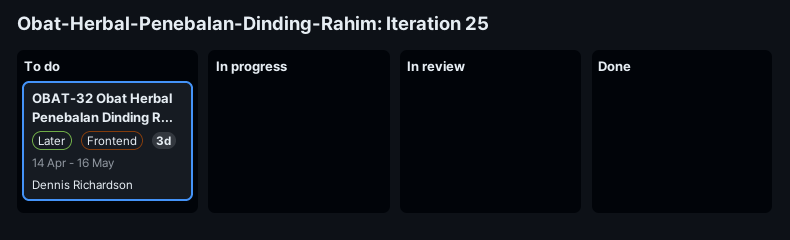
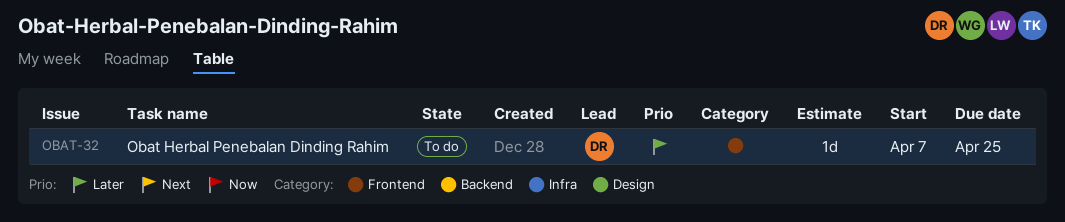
OBAT-32, estimate: 3d -> 1d
OBAT-32, start: Apr 14 -> Apr 7
OBAT-32, due: May 16 -> Apr 25

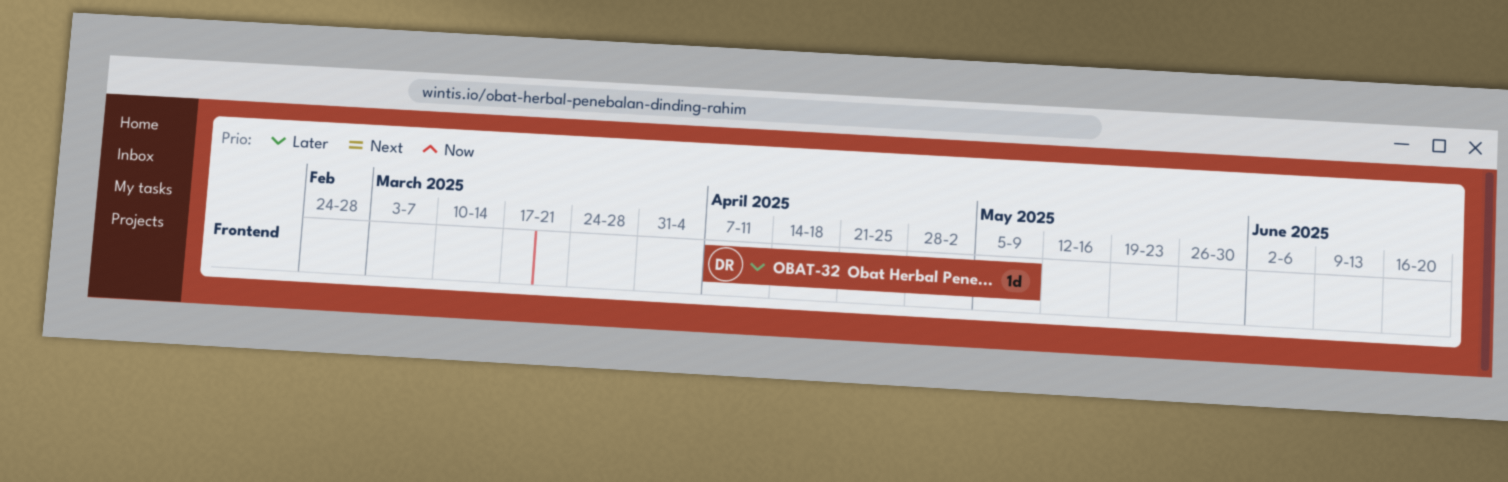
OBAT-32, due: Apr 25 -> May 9

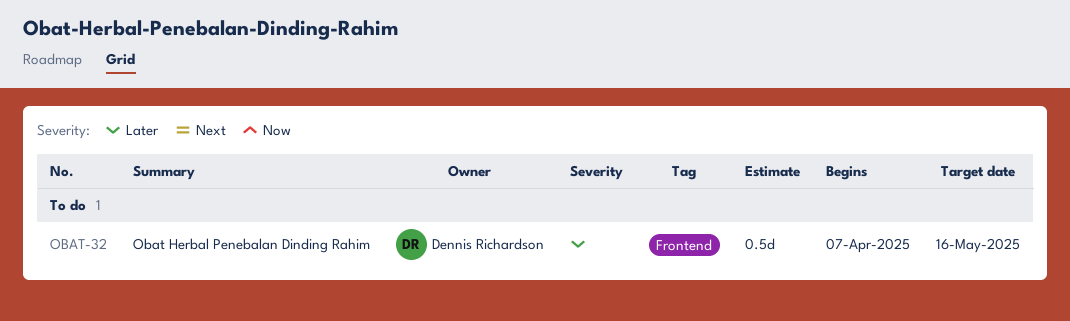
OBAT-32, estimate: 1d -> 0.5d
OBAT-32, due: May 9 -> May 16

